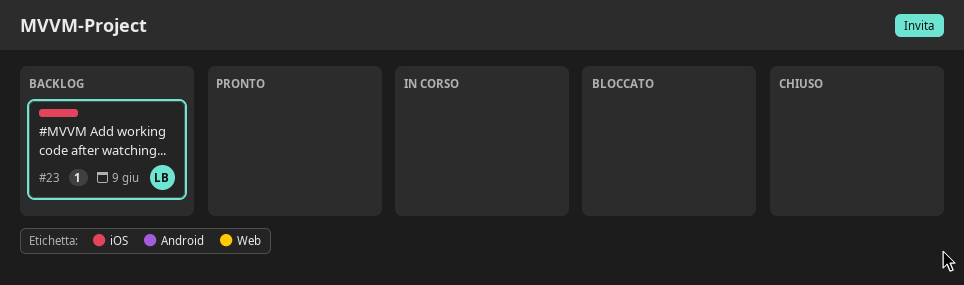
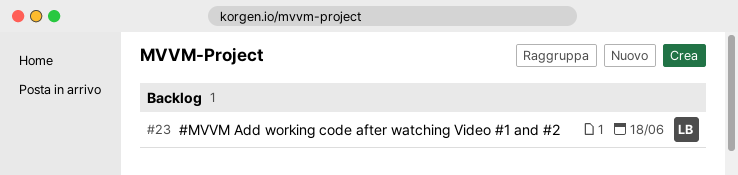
#23, due: Jun 9 -> Jun 18

